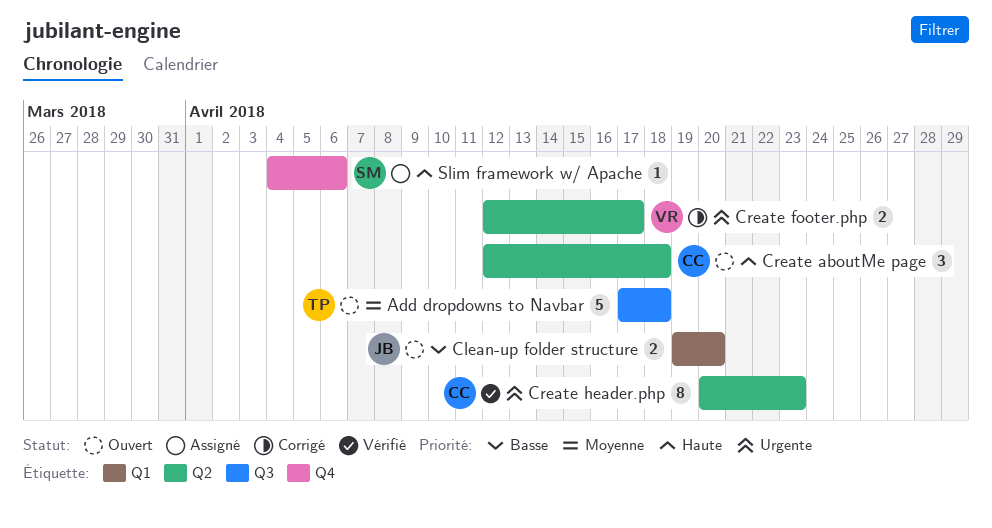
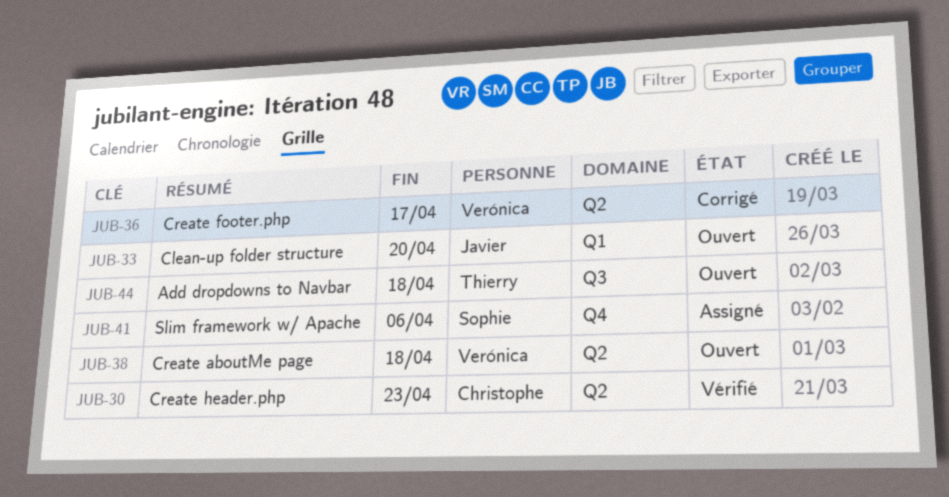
Create aboutMe page, owner: Christophe -> Verónica

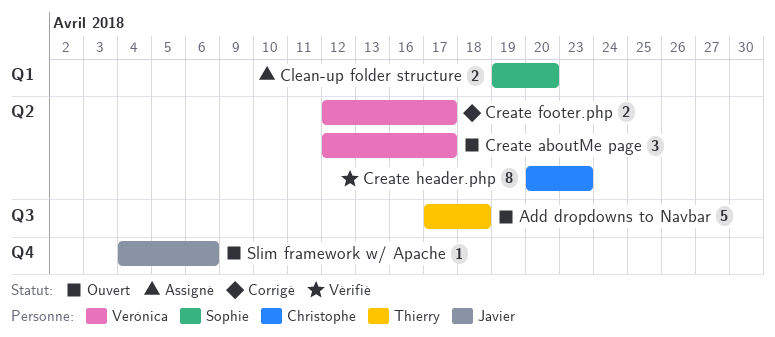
Clean-up folder structure, status: Ouvert -> Assigné
Clean-up folder structure, owner: Javier -> Sophie
Create aboutMe page, due: Apr 18 -> Apr 17
Slim framework w/ Apache, status: Assigné -> Ouvert
Slim framework w/ Apache, owner: Sophie -> Javier

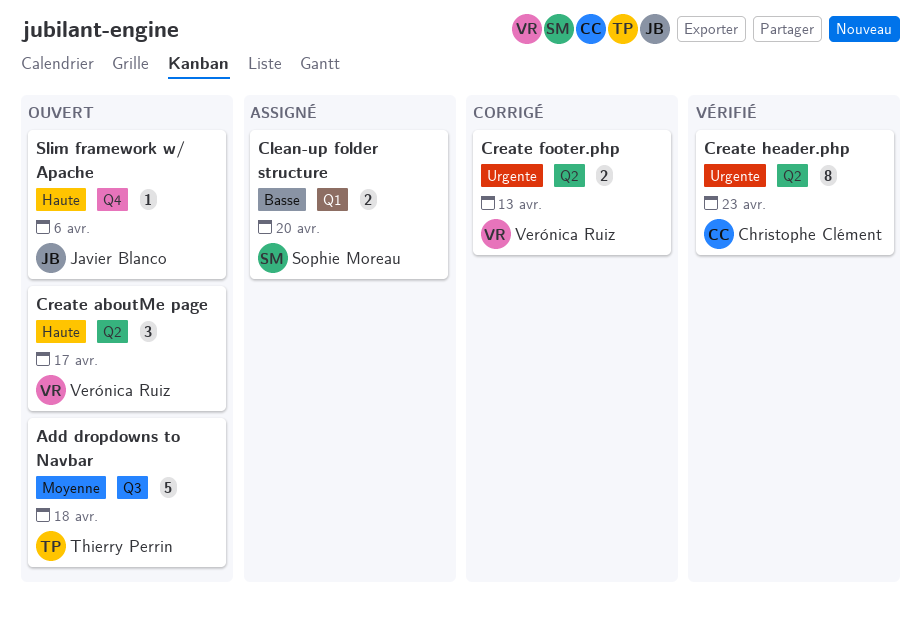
Create footer.php, due: Apr 17 -> Apr 13

